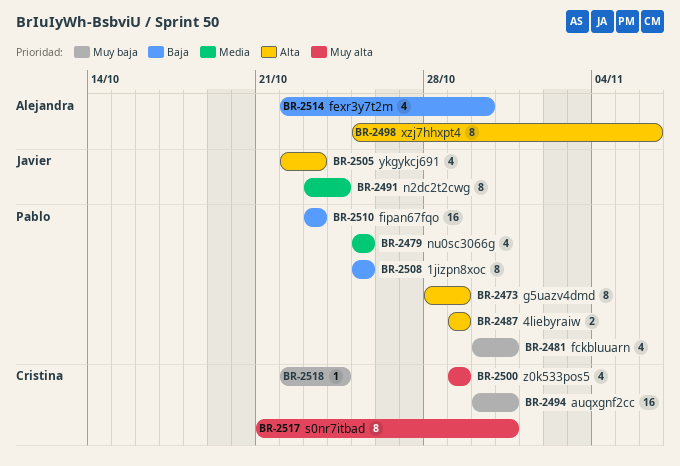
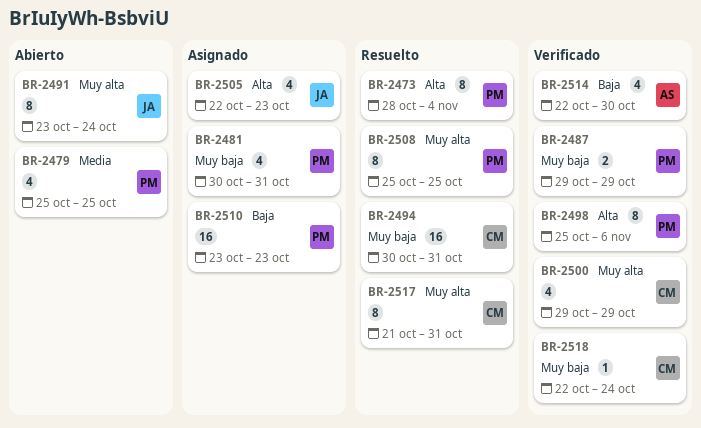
BR-2473, due: Oct 29 -> Nov 4
BR-2487, priority: Alta -> Muy baja
BR-2491, priority: Media -> Muy alta
BR-2498, owner: Alejandra -> Pablo
BR-2508, priority: Baja -> Muy alta

